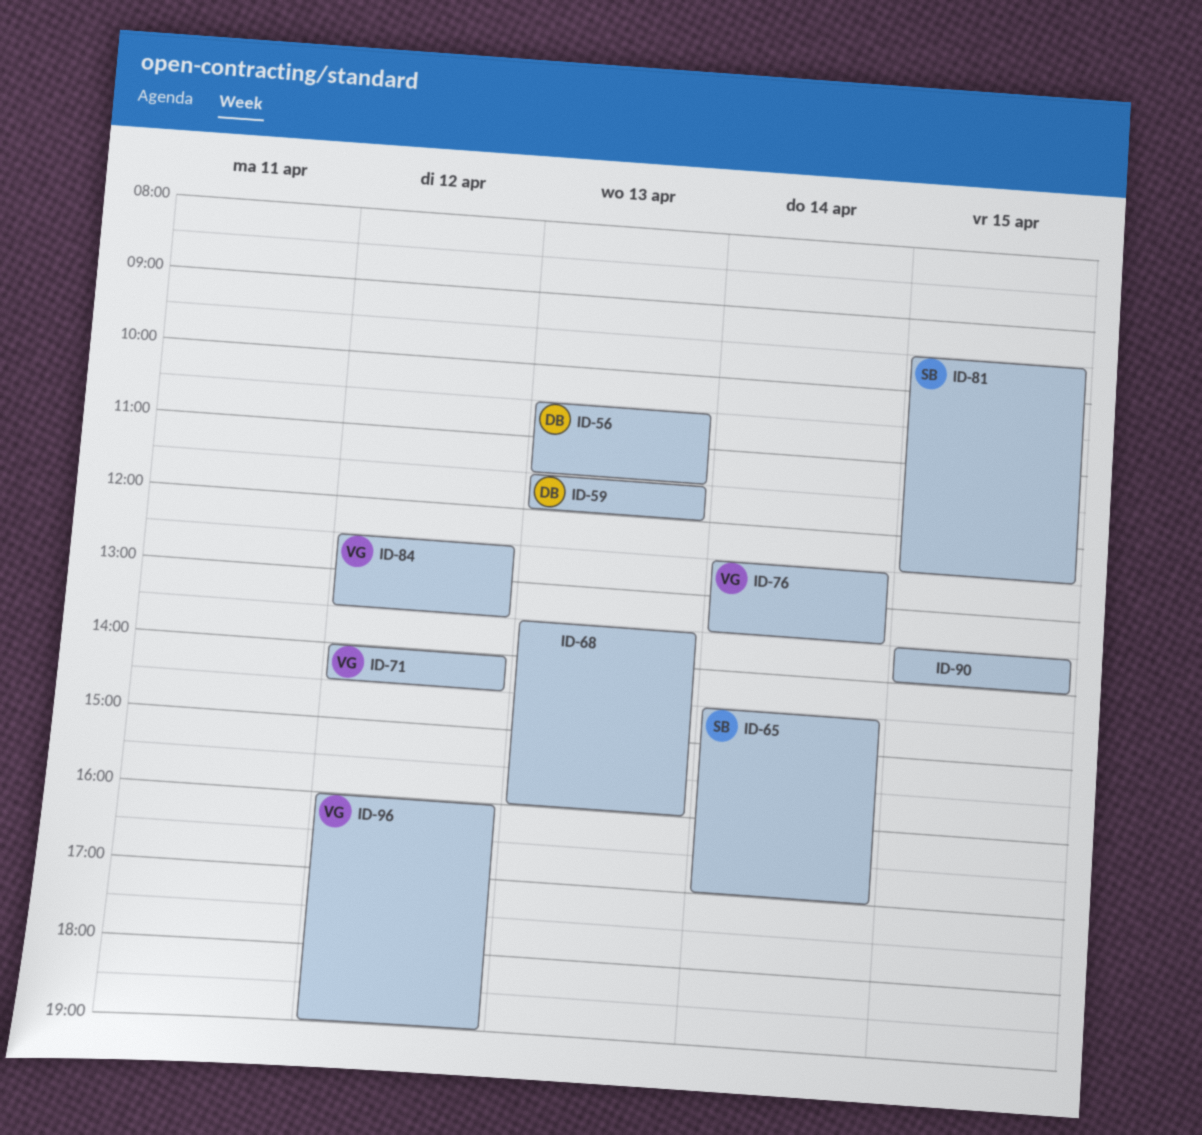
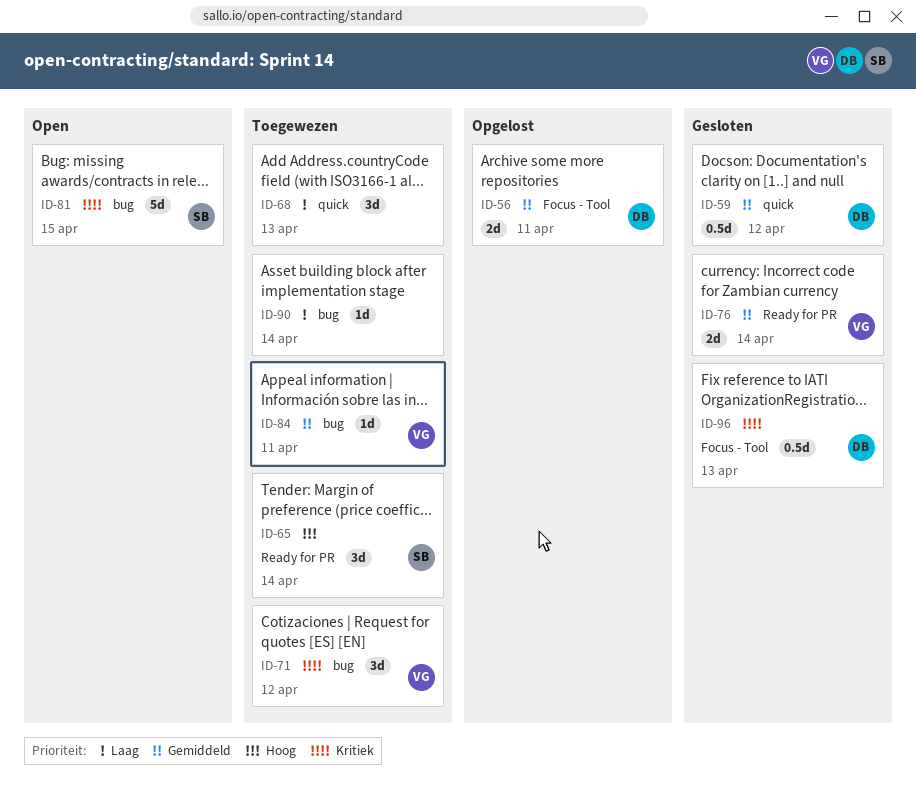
ID-56, day: Apr 13 -> Apr 11
ID-59, day: Apr 13 -> Apr 12
ID-84, day: Apr 12 -> Apr 11
ID-90, day: Apr 15 -> Apr 14
ID-96, owner: VG -> DB
ID-96, day: Apr 12 -> Apr 13

